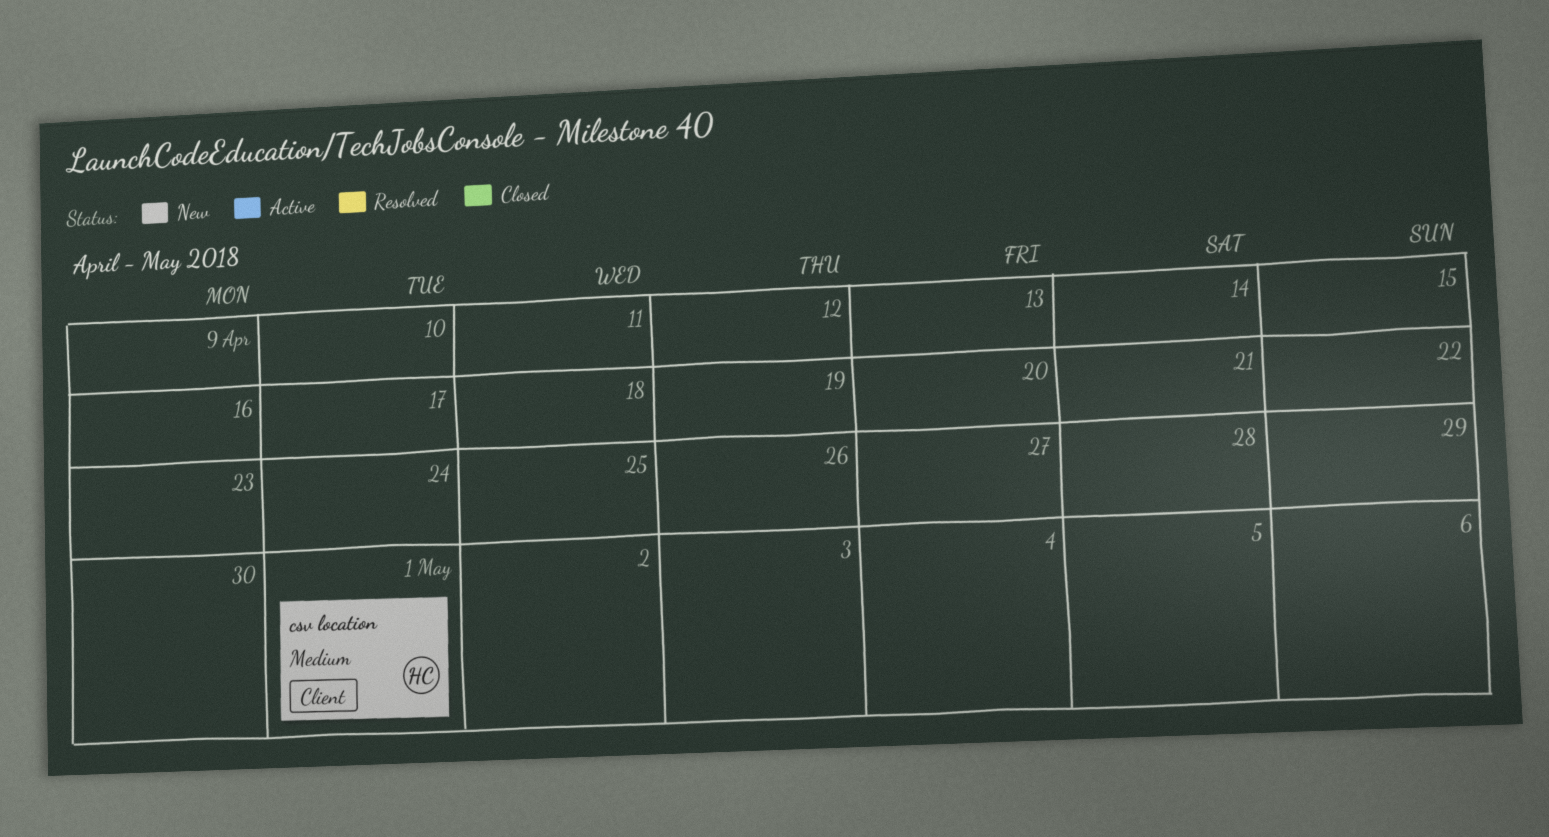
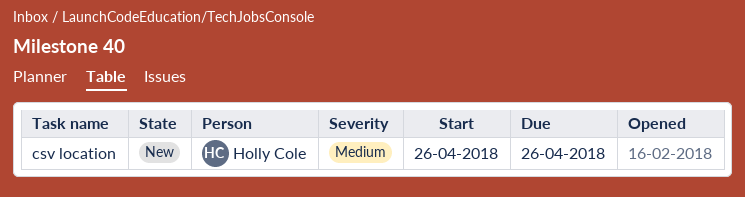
csv location, due: May 1 -> Apr 26

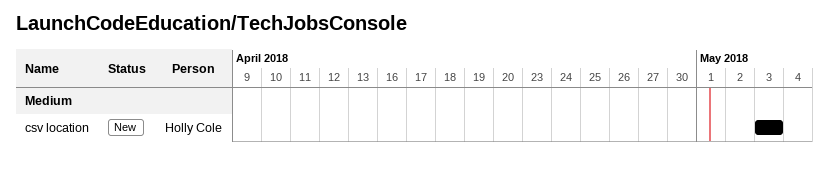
csv location, start: Apr 26 -> May 3
csv location, due: Apr 26 -> May 3

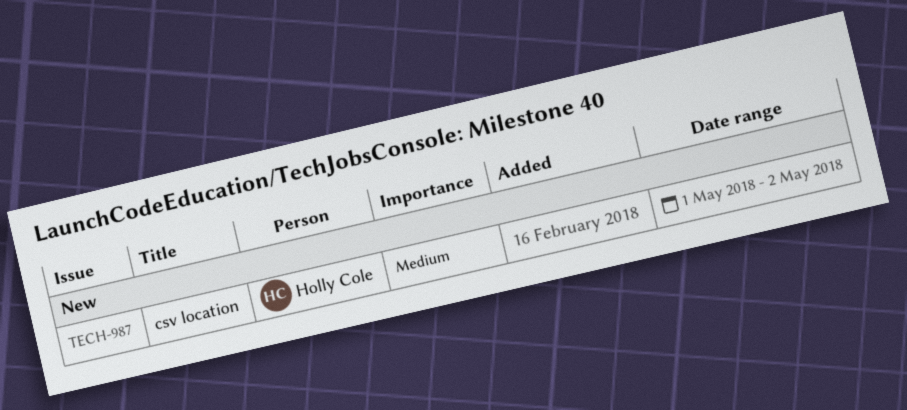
csv location, start: May 3 -> May 1
csv location, due: May 3 -> May 2

